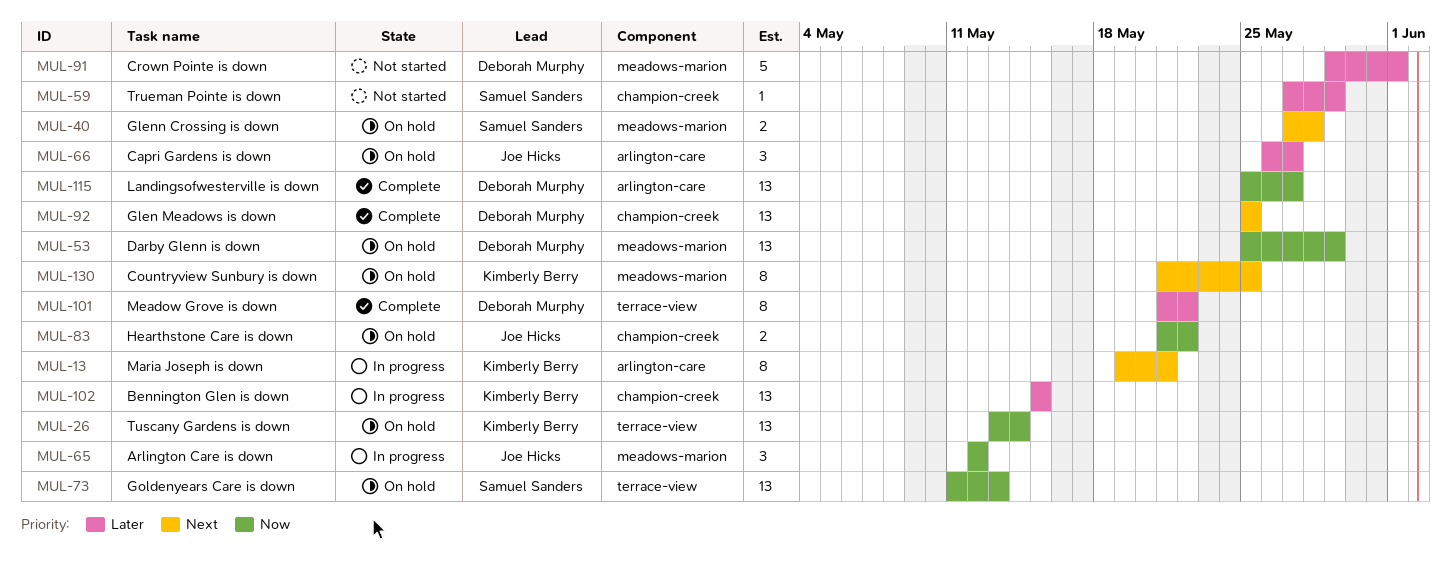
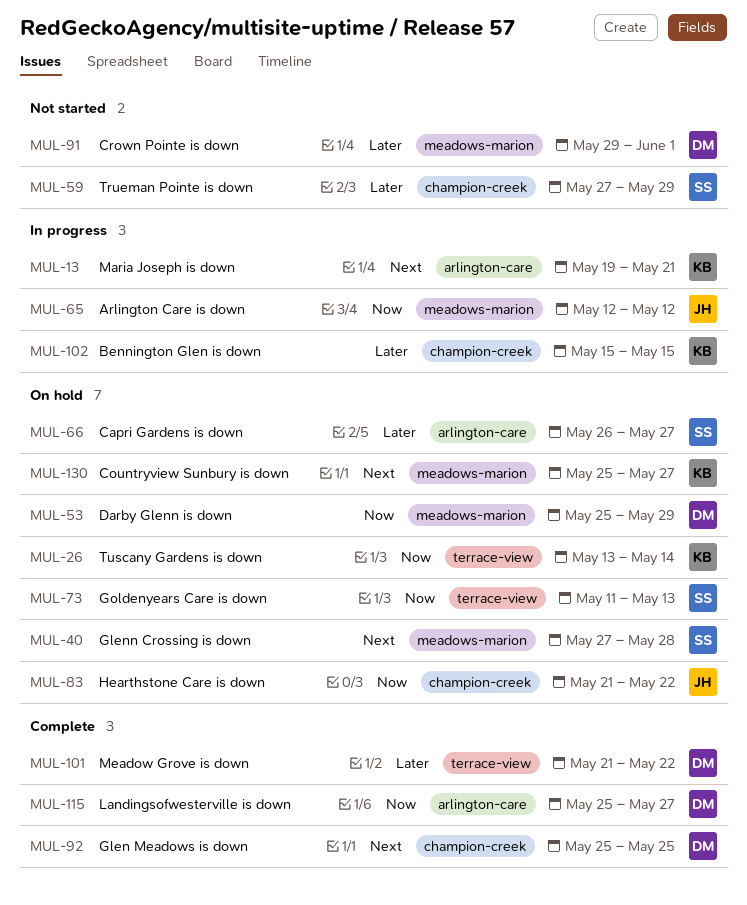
MUL-66, owner: Joe Hicks -> Samuel Sanders
MUL-130, start: May 21 -> May 25
MUL-130, due: May 25 -> May 27

